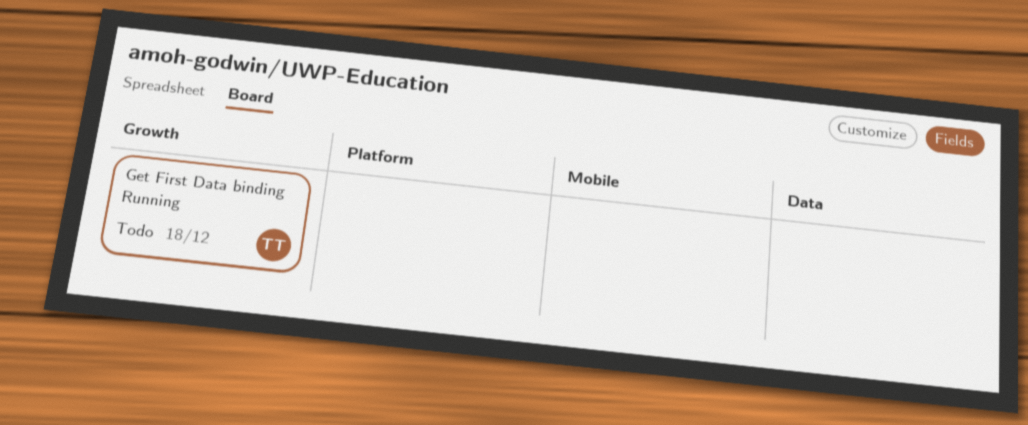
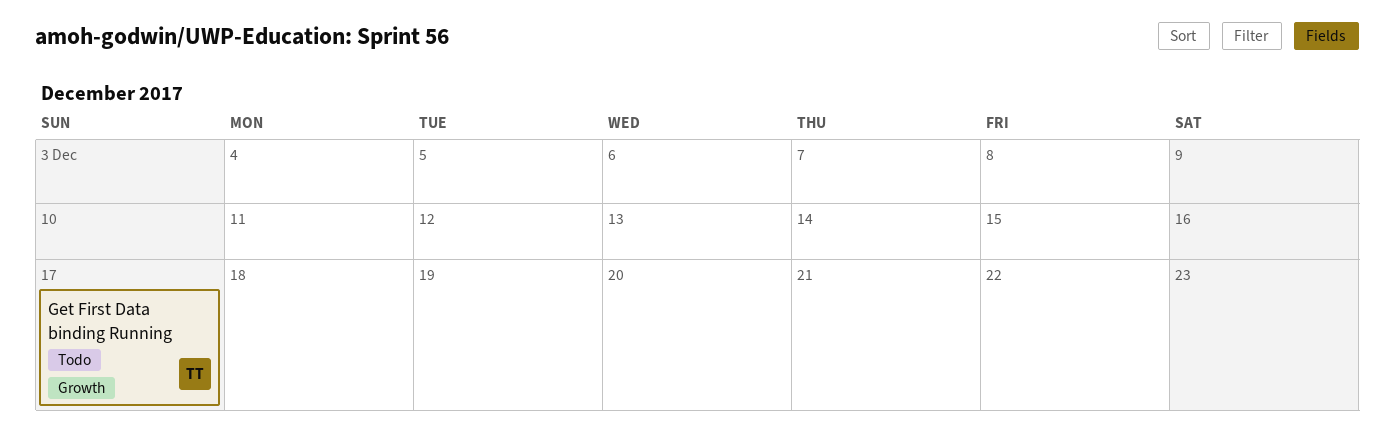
Get First Data binding Running, due: Dec 18 -> Dec 17

